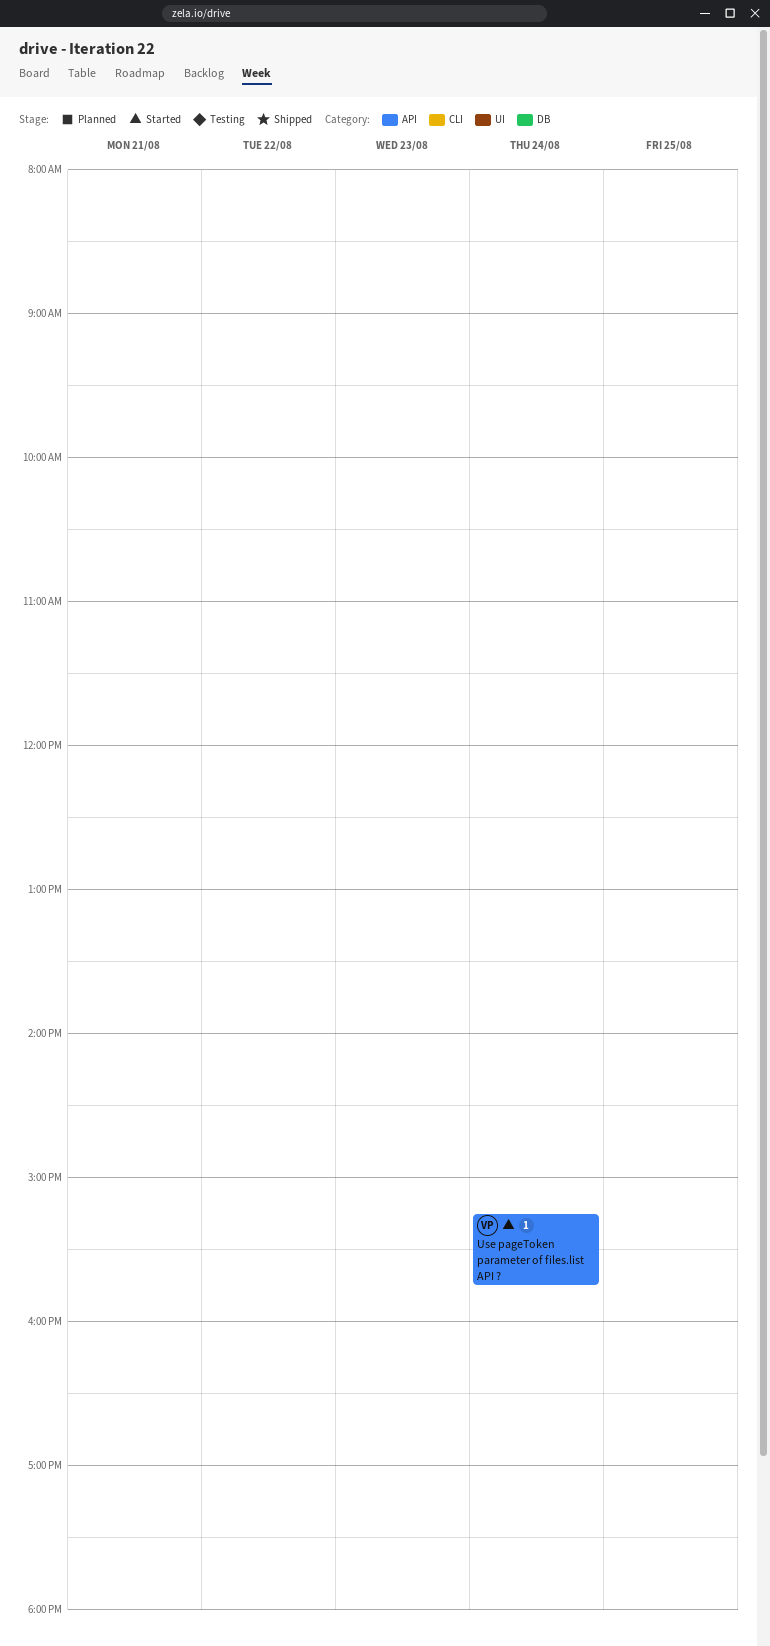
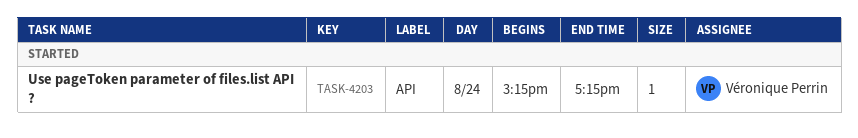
Use pageToken parameter of files.list API ?, ends: 15:45 -> 17:15

